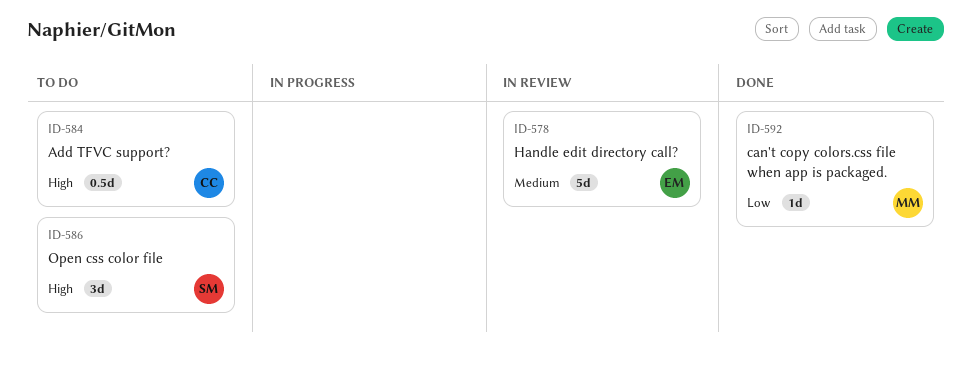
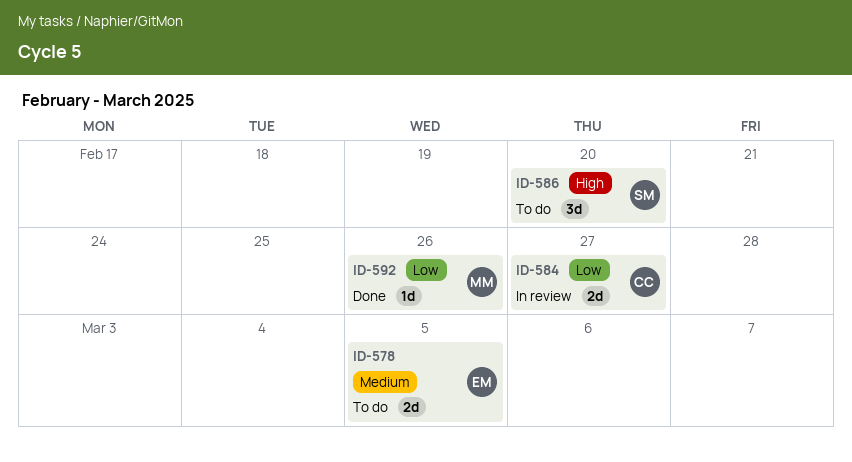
ID-578, status: In review -> To do
ID-578, estimate: 5d -> 2d
ID-584, status: To do -> In review
ID-584, priority: High -> Low
ID-584, estimate: 0.5d -> 2d

